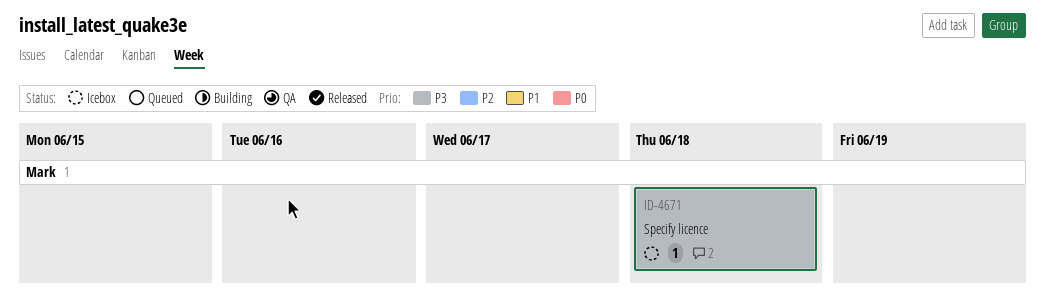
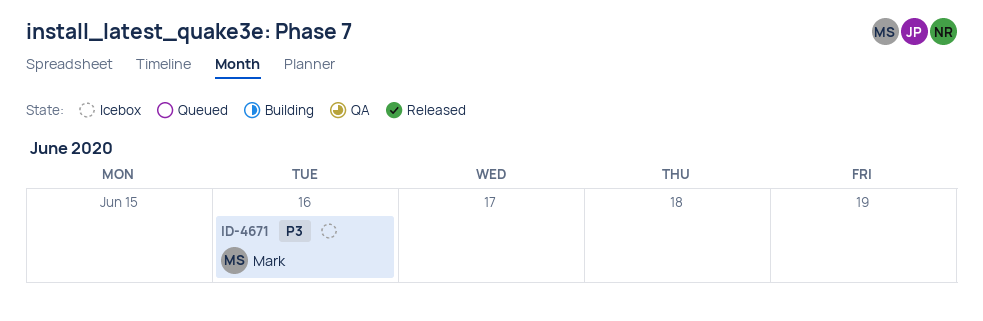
ID-4671, due: Jun 18 -> Jun 16

